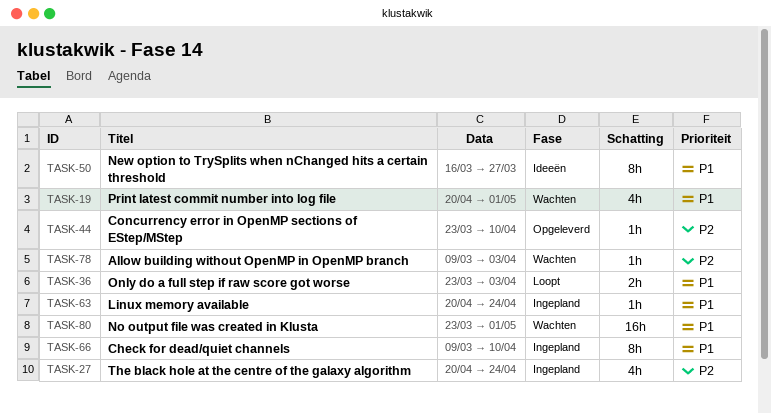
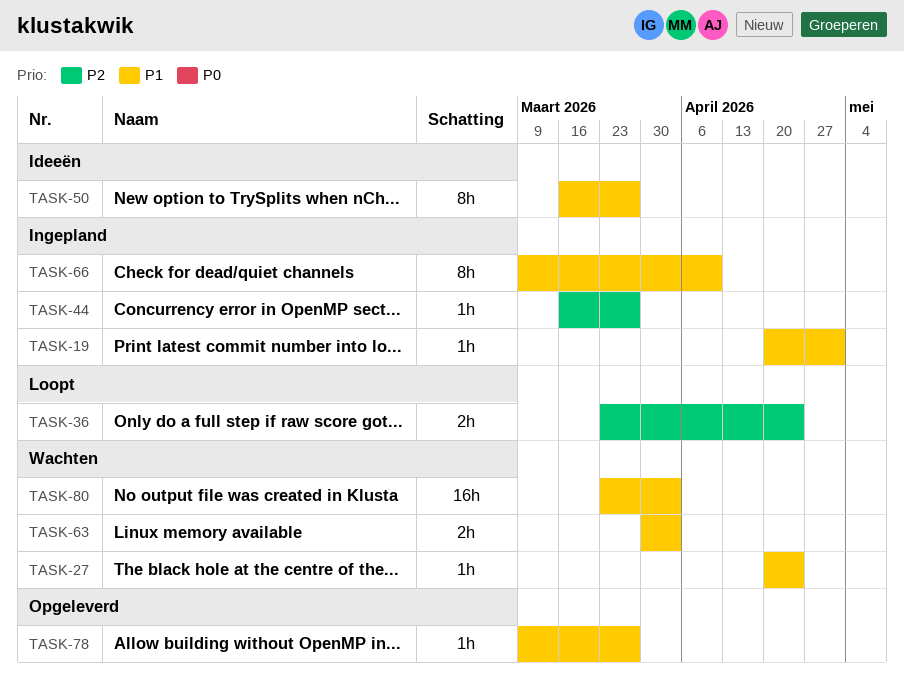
TASK-19, status: Wachten -> Ingepland
TASK-19, estimate: 4h -> 1h
TASK-27, status: Ingepland -> Wachten
TASK-27, priority: P2 -> P1
TASK-27, estimate: 4h -> 1h
TASK-36, priority: P1 -> P2
TASK-36, due: Apr 3 -> Apr 24
TASK-44, status: Opgeleverd -> Ingepland
TASK-44, start: Mar 23 -> Mar 16
TASK-44, due: Apr 10 -> Mar 27
TASK-63, status: Ingepland -> Wachten
TASK-63, estimate: 1h -> 2h
TASK-63, start: Apr 20 -> Mar 30
TASK-63, due: Apr 24 -> Apr 3
TASK-78, status: Wachten -> Opgeleverd
TASK-78, priority: P2 -> P1
TASK-78, due: Apr 3 -> Mar 27
TASK-80, due: May 1 -> Apr 3

